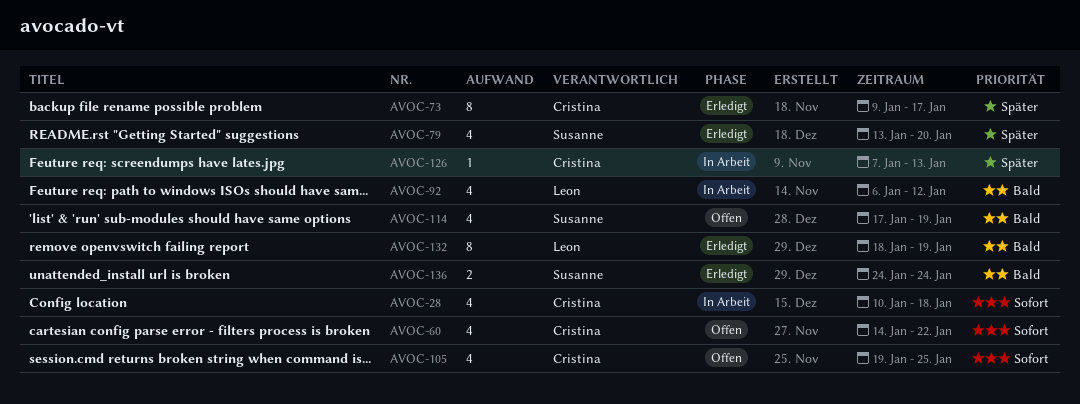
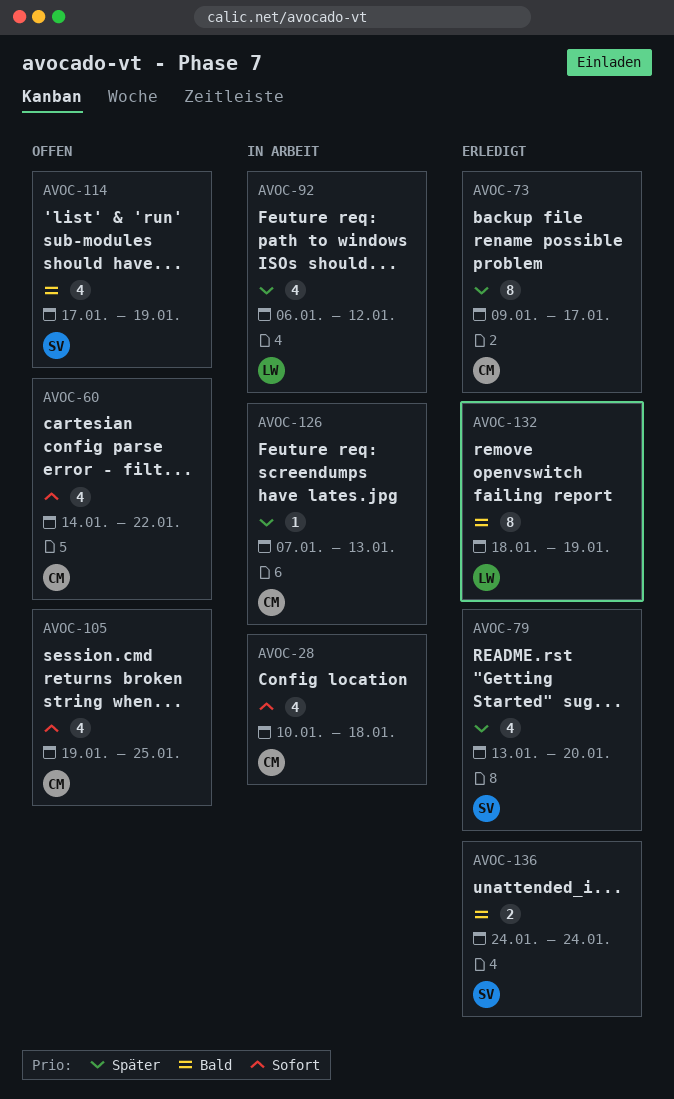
AVOC-92, priority: Bald -> Später

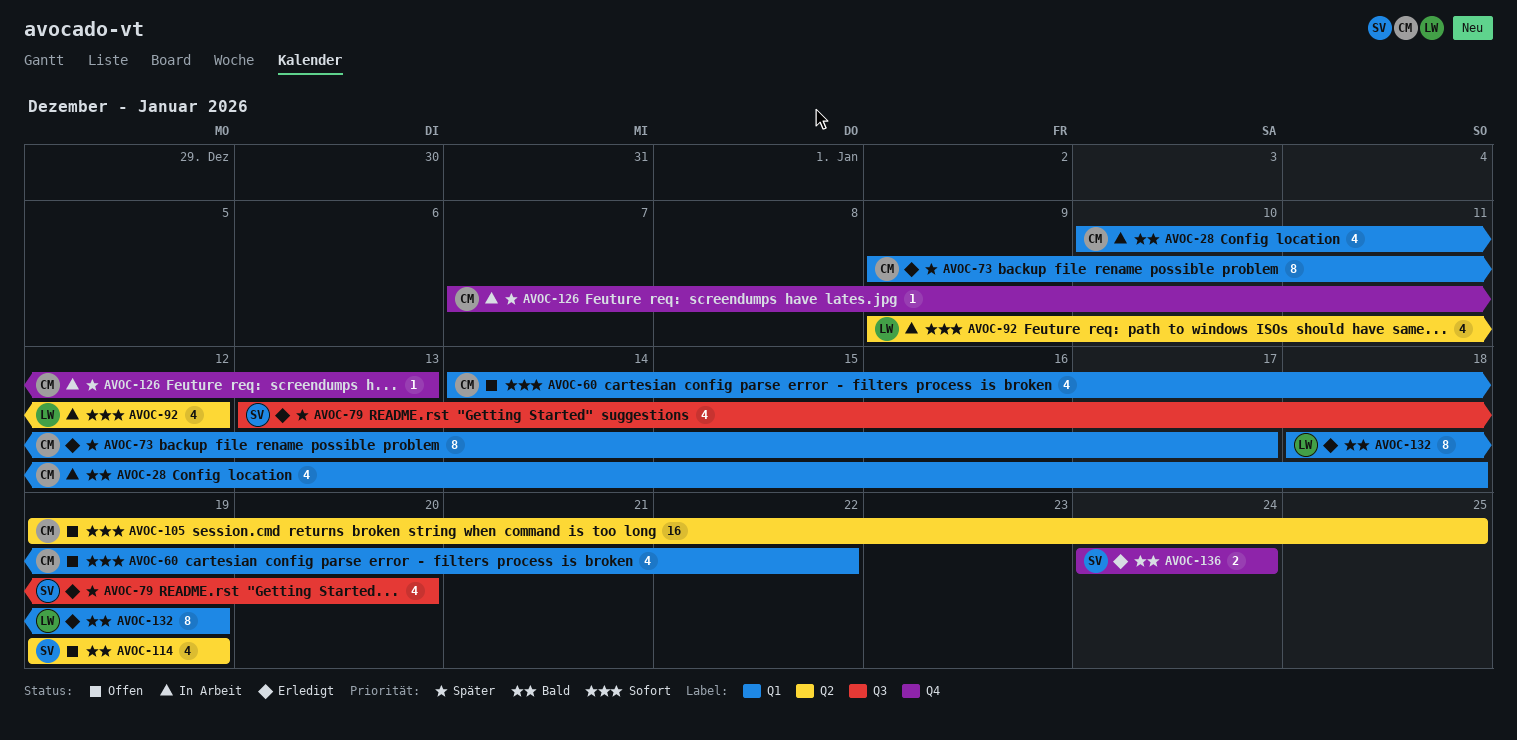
AVOC-28, priority: Sofort -> Bald
AVOC-92, priority: Später -> Sofort
AVOC-92, start: Jan 6 -> Jan 9
AVOC-105, estimate: 4 -> 16
AVOC-114, start: Jan 17 -> Jan 19

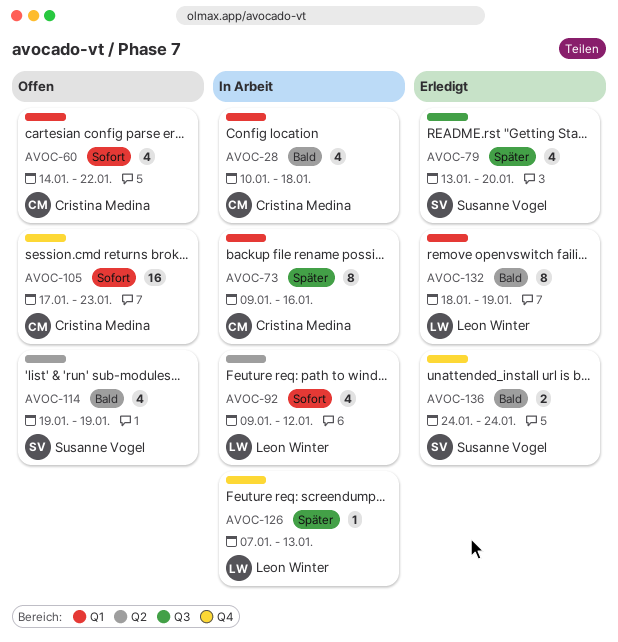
AVOC-73, status: Erledigt -> In Arbeit
AVOC-73, due: Jan 17 -> Jan 16
AVOC-105, label: Q2 -> Q4
AVOC-105, start: Jan 19 -> Jan 17
AVOC-105, due: Jan 25 -> Jan 23
AVOC-126, owner: Cristina Medina -> Leon Winter

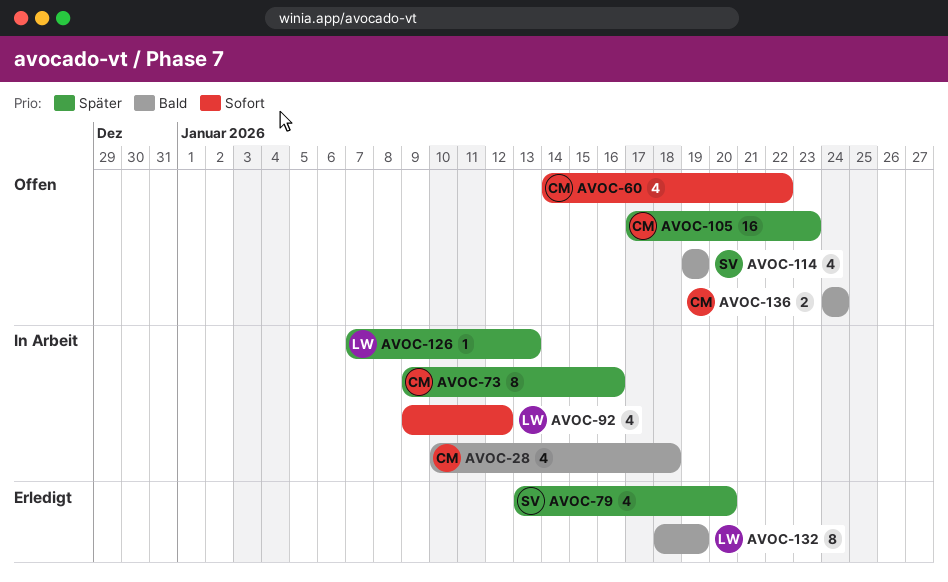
AVOC-105, priority: Sofort -> Später
AVOC-136, status: Erledigt -> Offen
AVOC-136, owner: Susanne Vogel -> Cristina Medina

